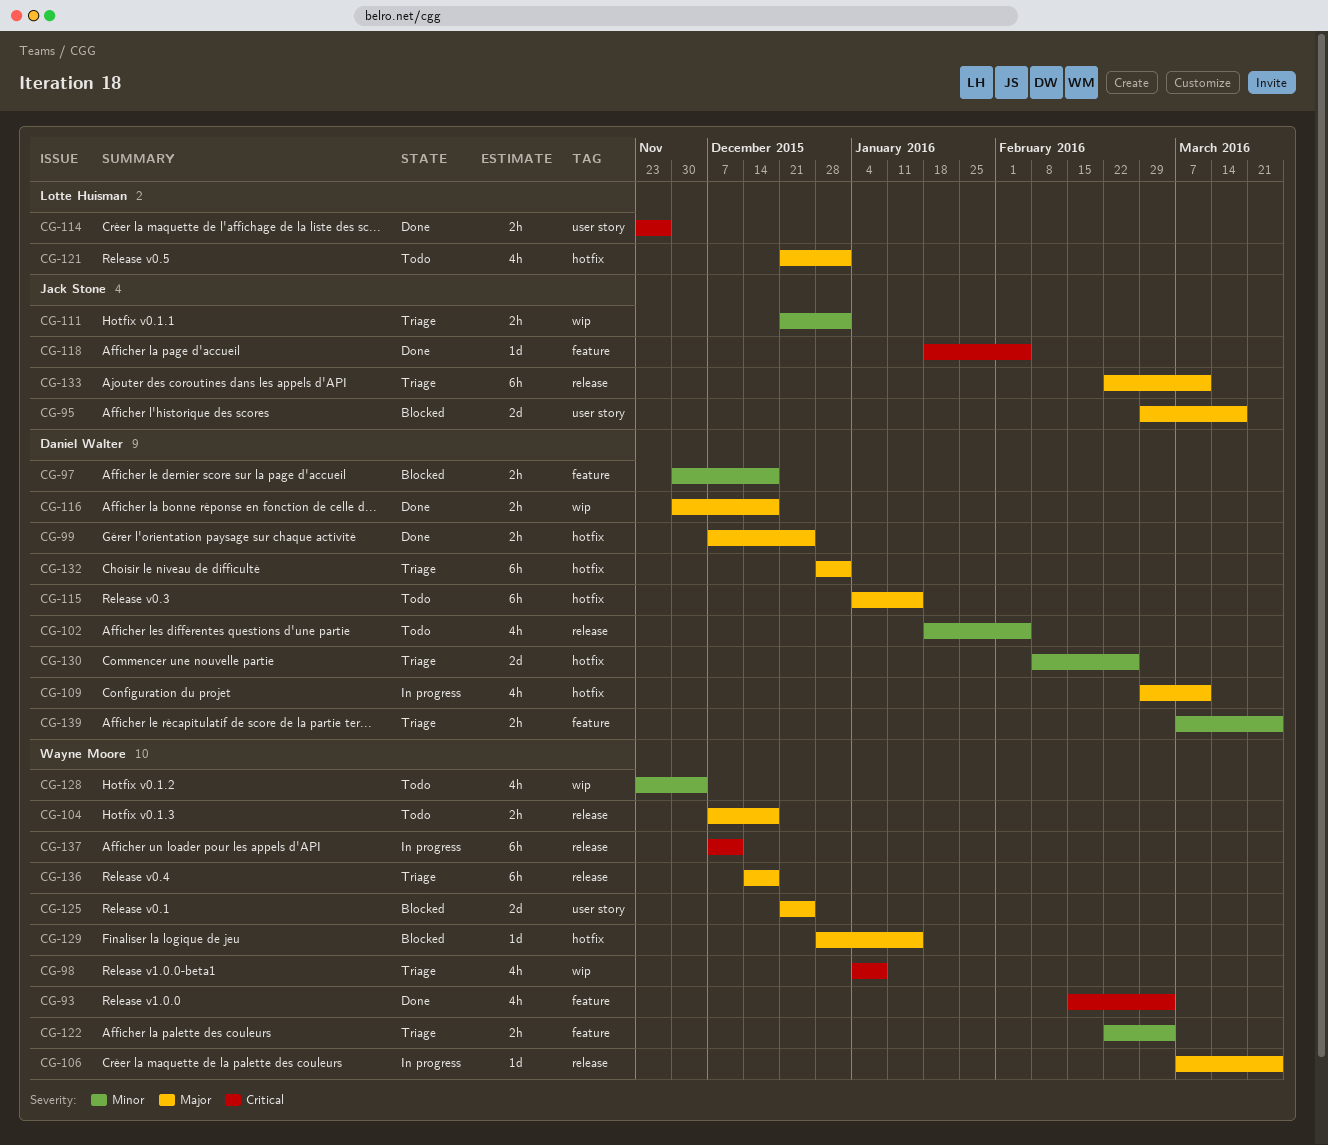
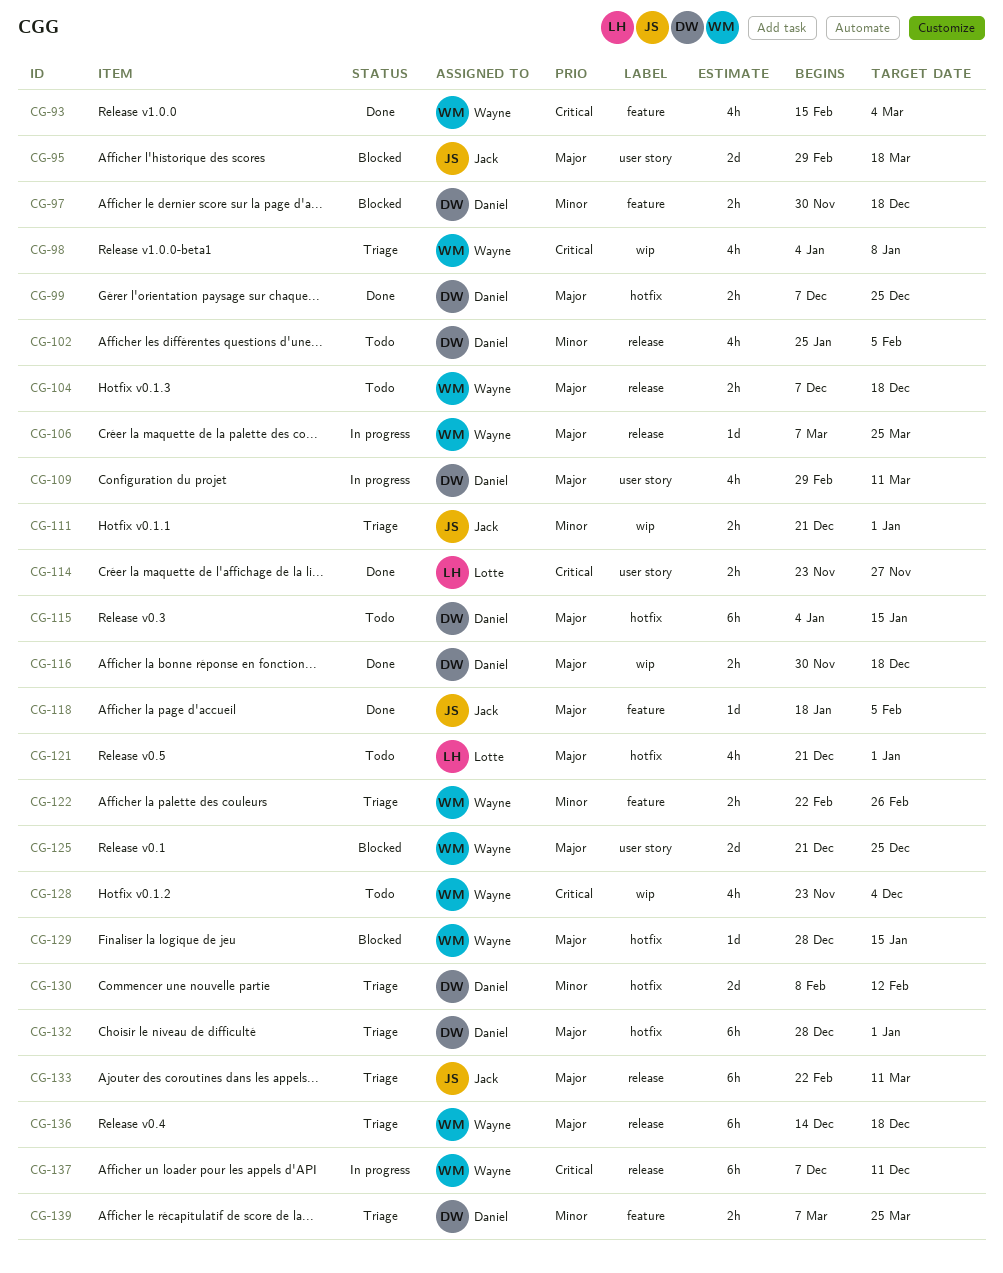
CG-102, start: Jan 18 -> Jan 25
CG-109, label: hotfix -> user story
CG-118, priority: Critical -> Major
CG-122, due: Mar 4 -> Feb 26
CG-128, priority: Minor -> Critical
CG-130, due: Feb 26 -> Feb 12

